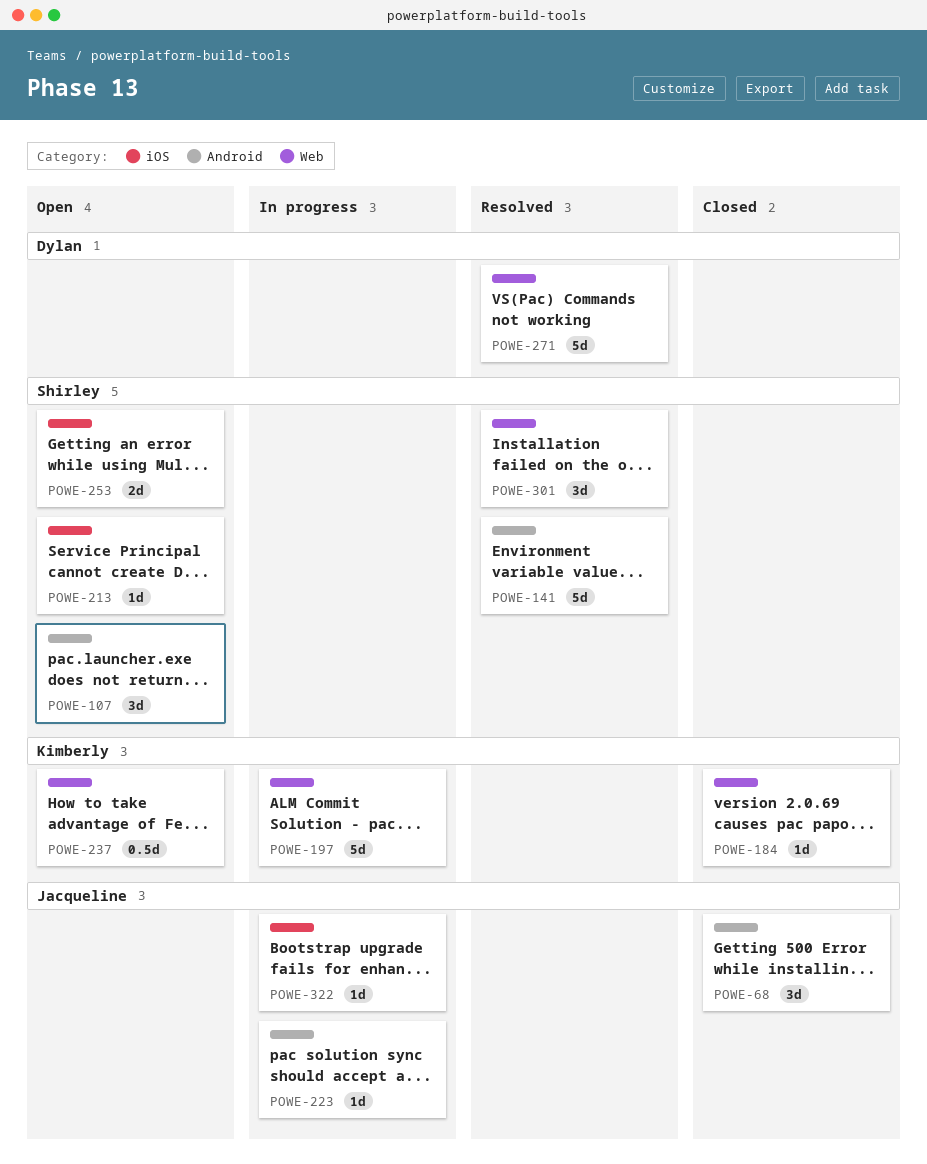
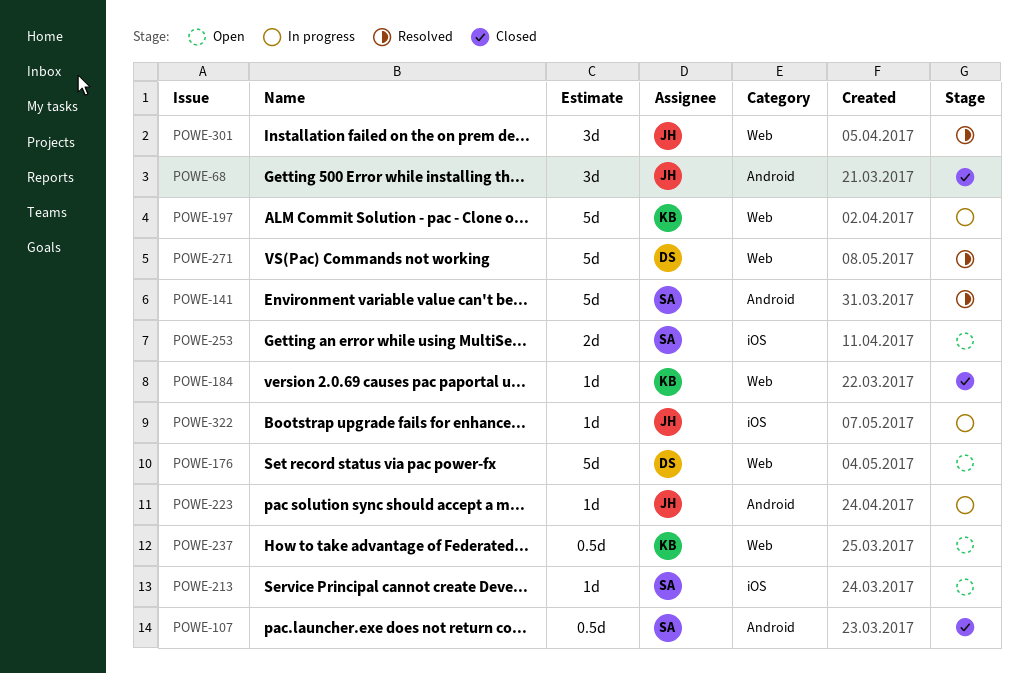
POWE-107, status: Open -> Closed
POWE-107, estimate: 3d -> 0.5d
POWE-176: none -> present
POWE-301, owner: Shirley -> Jacqueline

